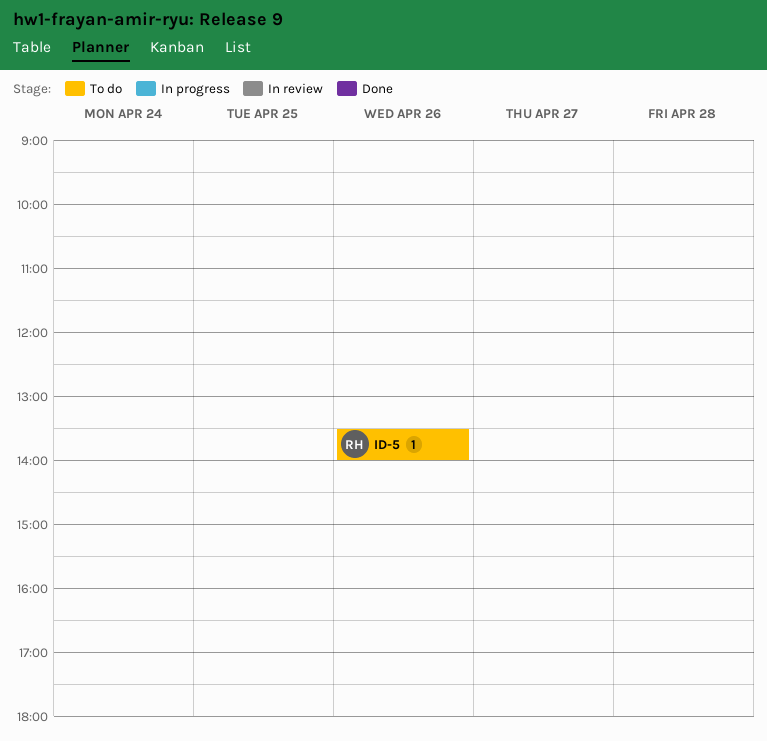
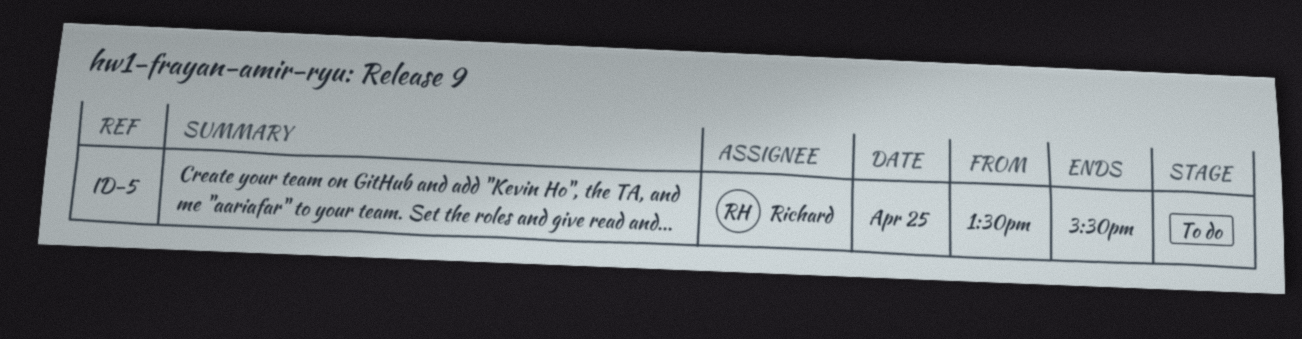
ID-5, day: Apr 26 -> Apr 25
ID-5, ends: 14:00 -> 15:30

